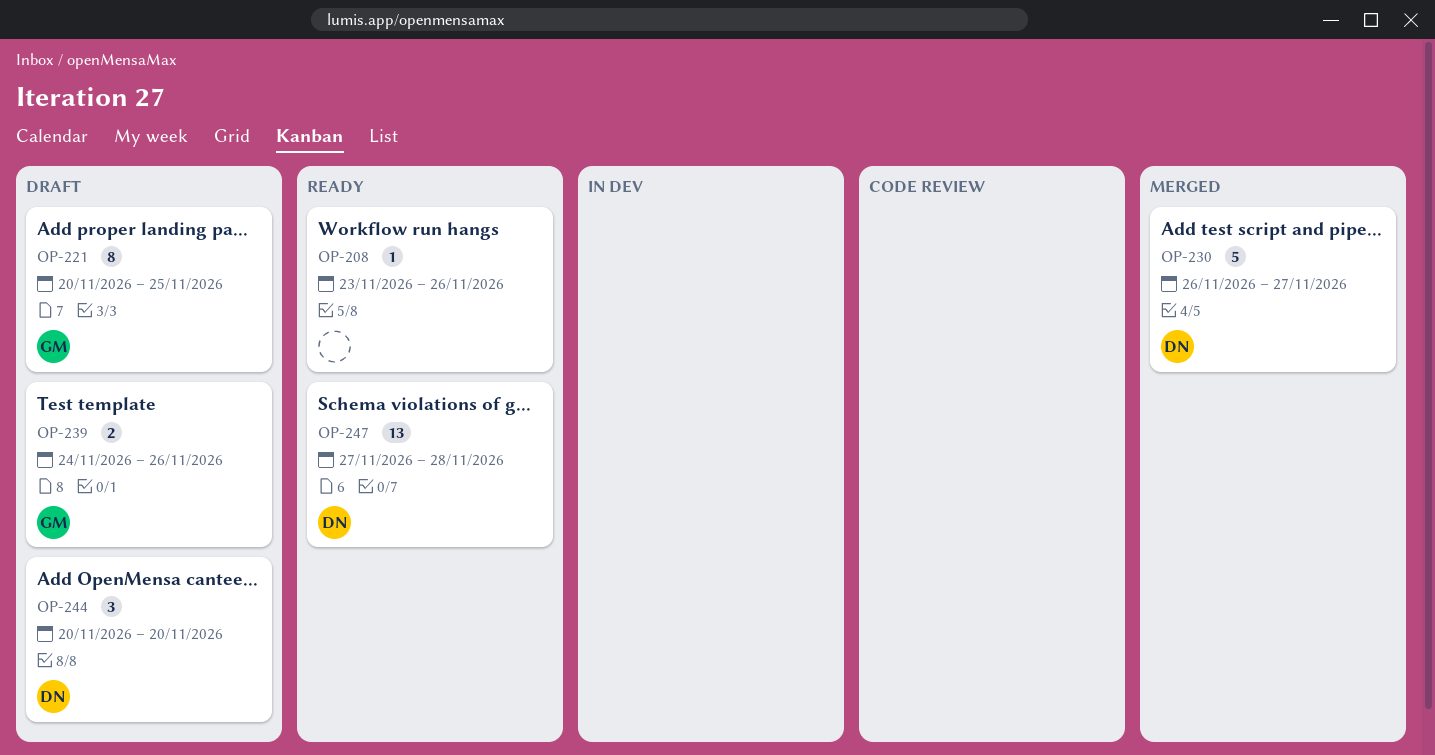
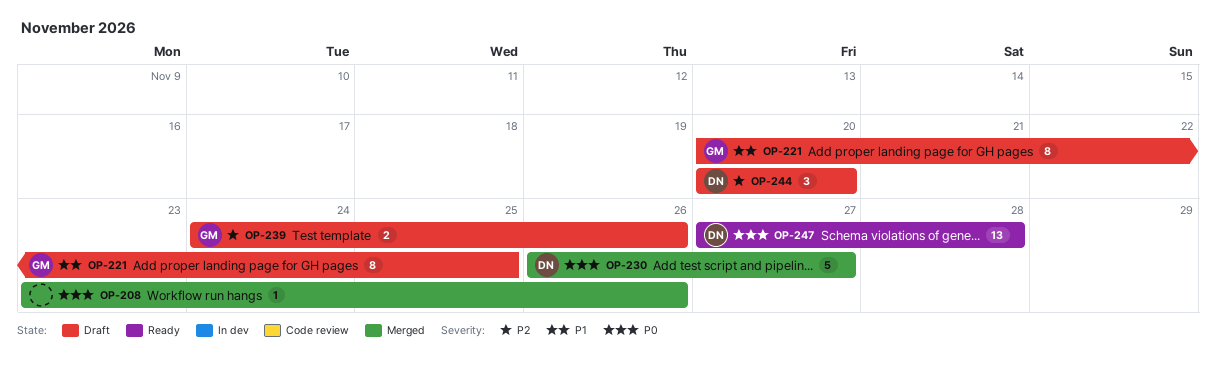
OP-208, status: Ready -> Merged

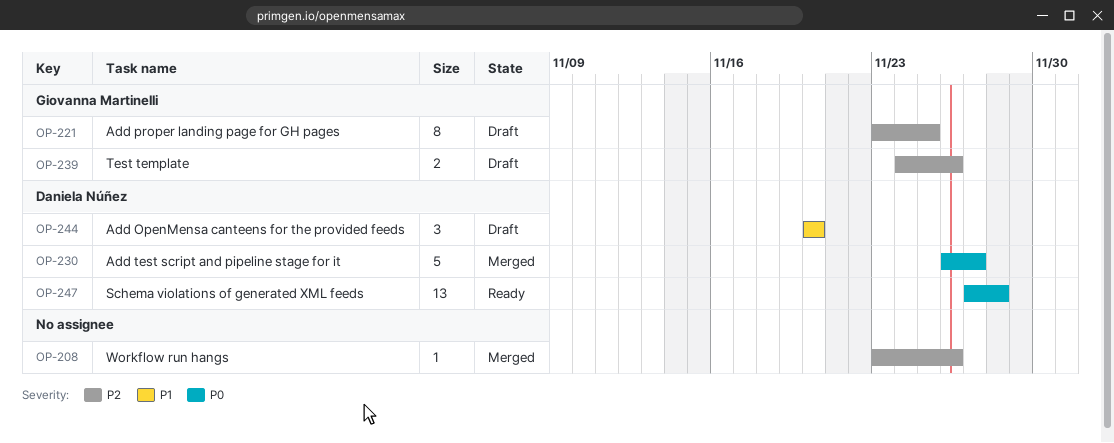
OP-208, priority: P0 -> P2
OP-221, priority: P1 -> P2
OP-221, start: Nov 20 -> Nov 23
OP-244, priority: P2 -> P1

